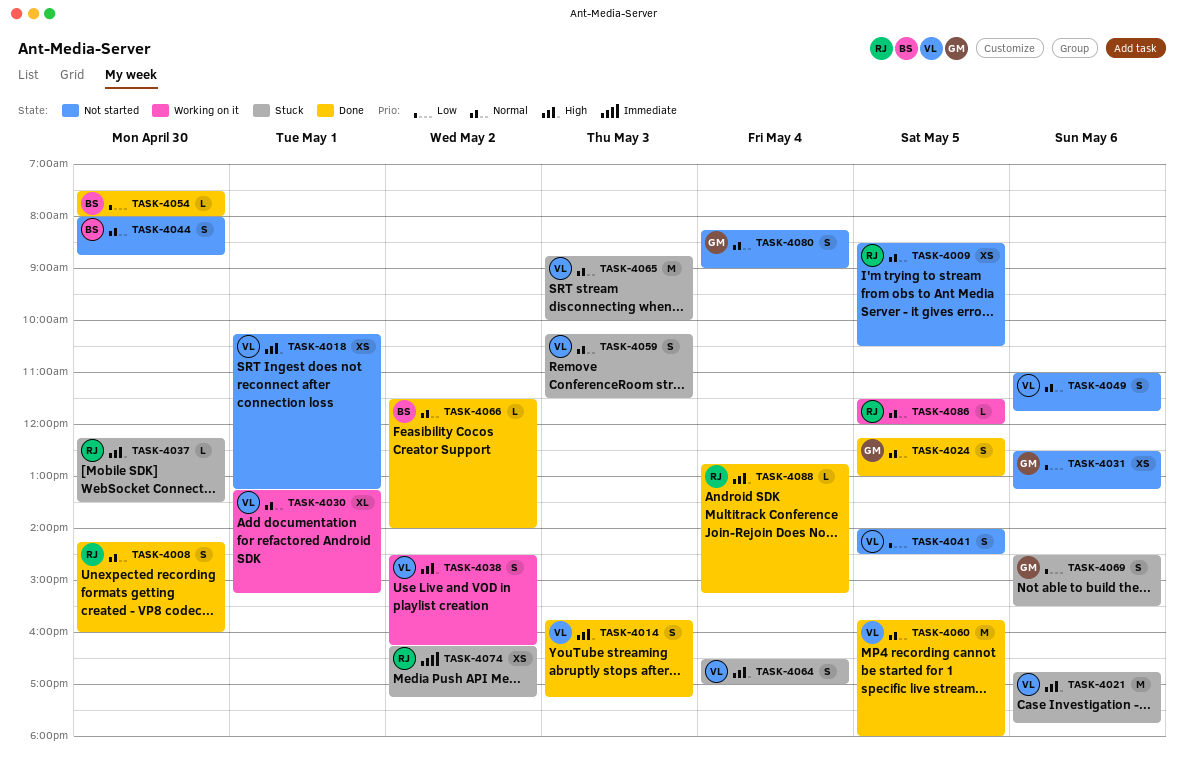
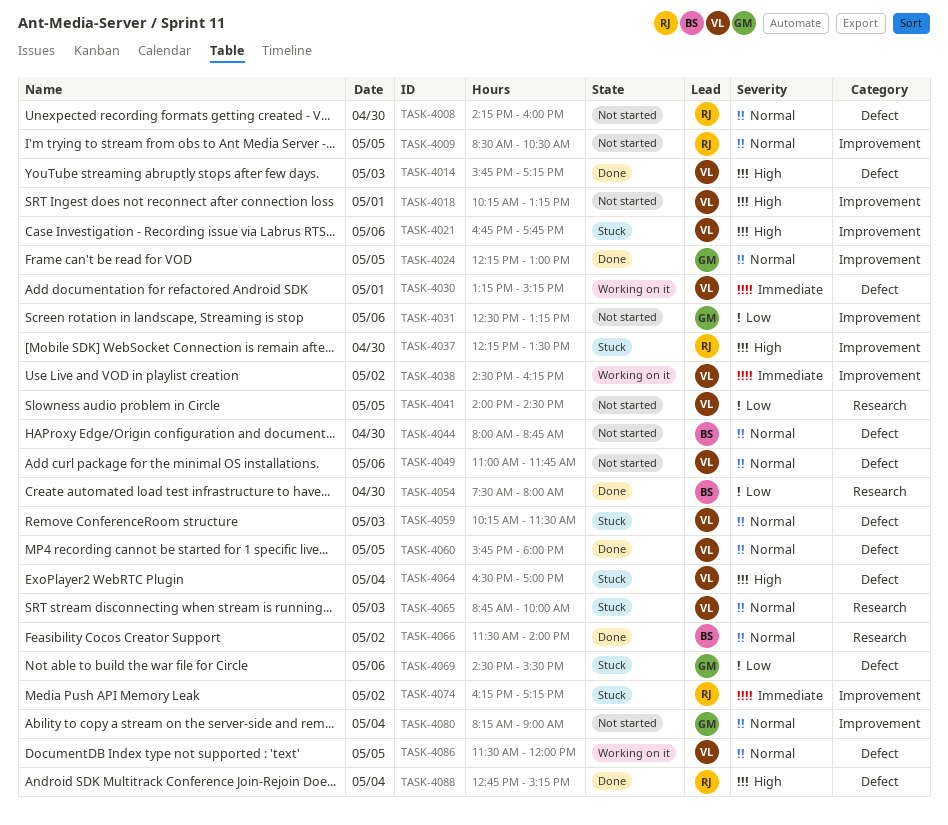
TASK-4008, status: Done -> Not started
TASK-4030, priority: Normal -> Immediate
TASK-4038, priority: High -> Immediate
TASK-4086, owner: RJ -> VL

